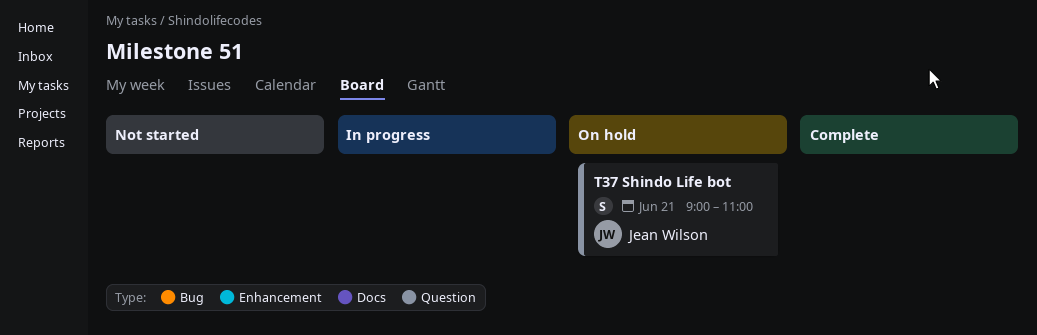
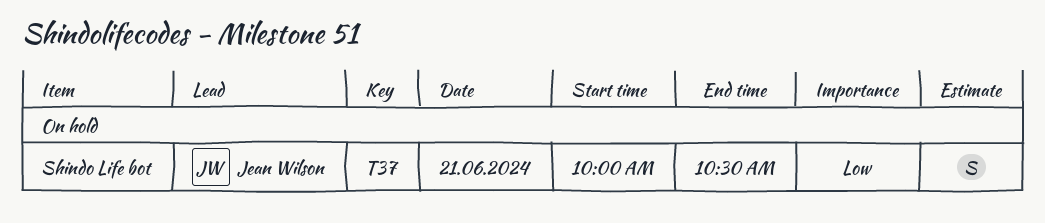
T37, begins: 09:00 -> 10:00
T37, ends: 11:00 -> 10:30

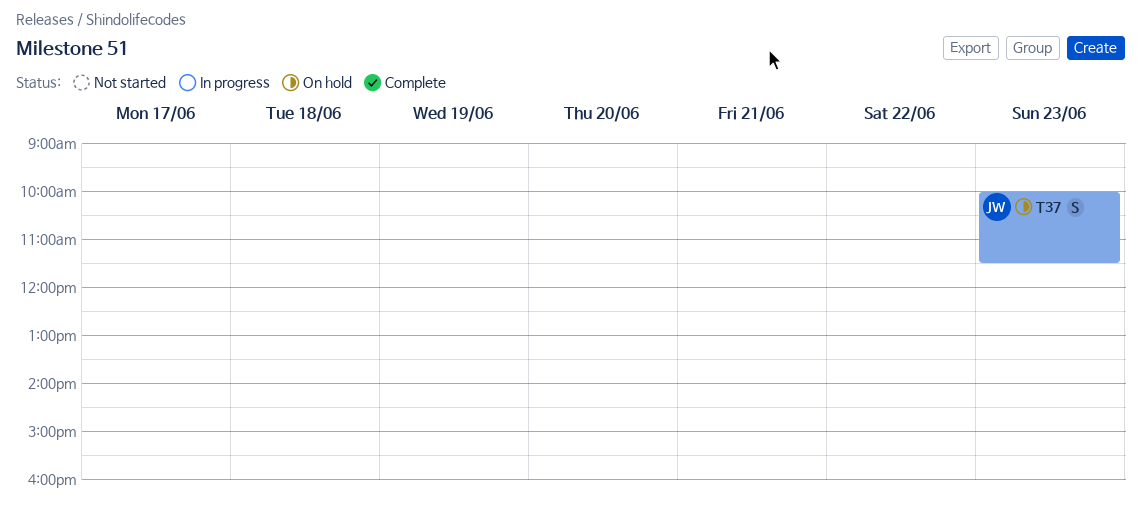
T37, day: Jun 21 -> Jun 23
T37, ends: 10:30 -> 11:30

